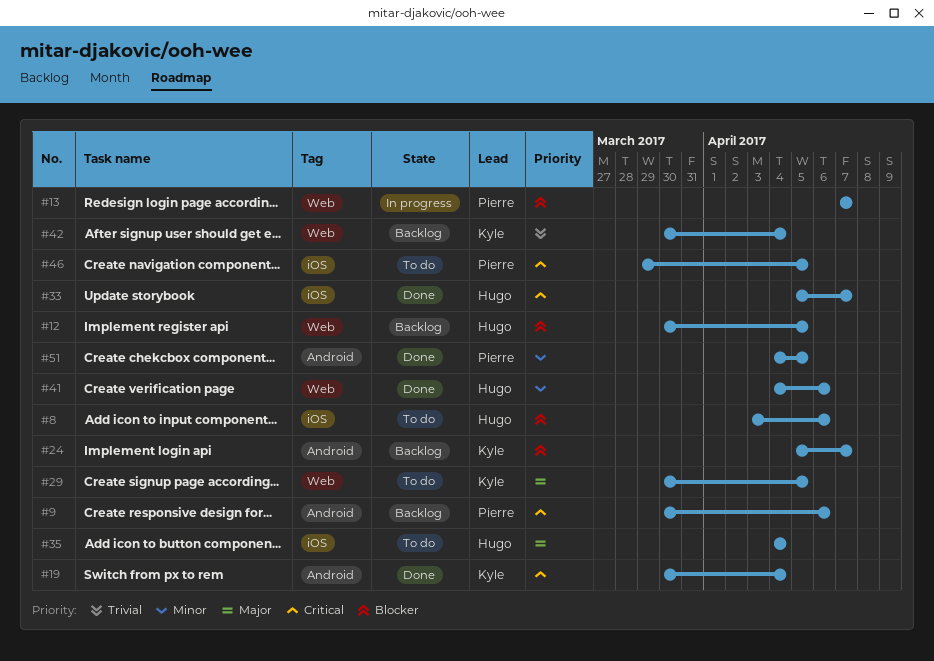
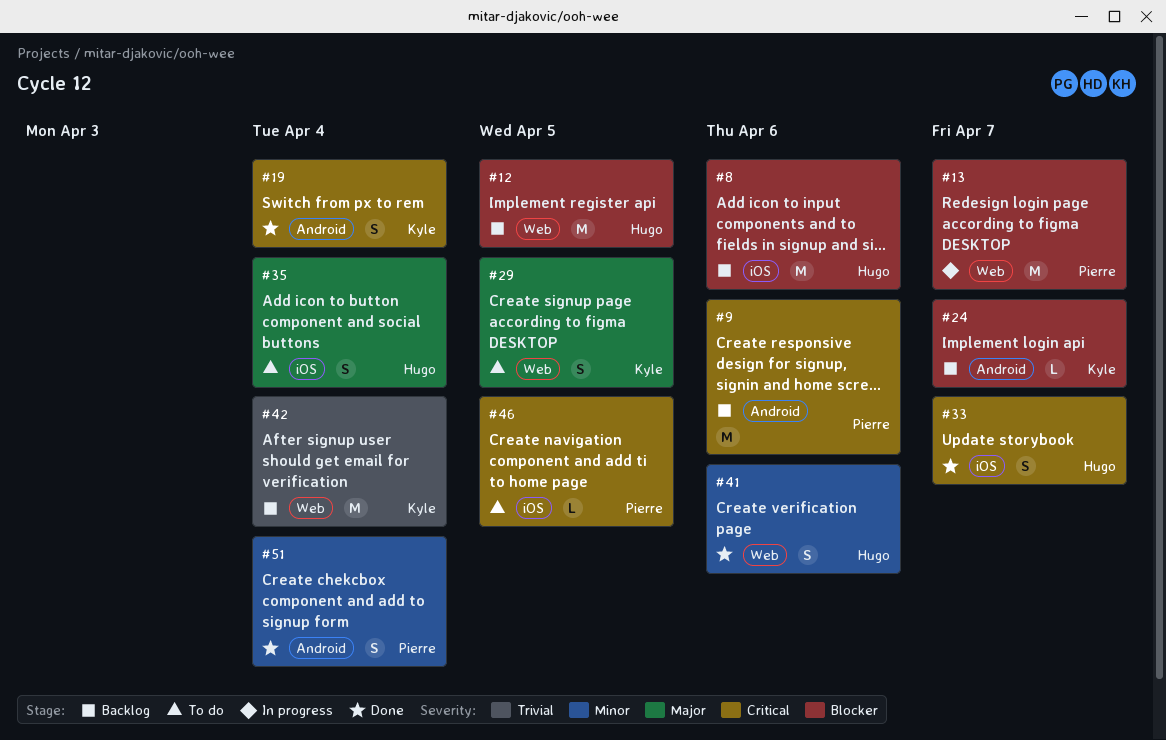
#8, status: To do -> Backlog
#51, due: Apr 5 -> Apr 4

